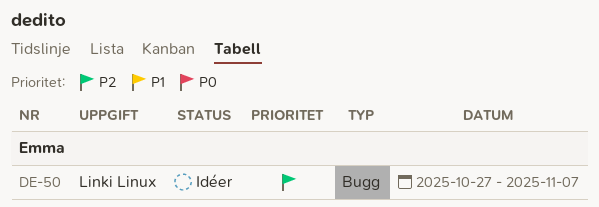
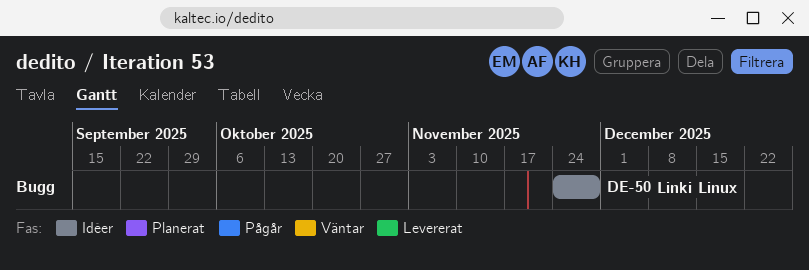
DE-50, start: Oct 27 -> Nov 24
DE-50, due: Nov 7 -> Nov 28

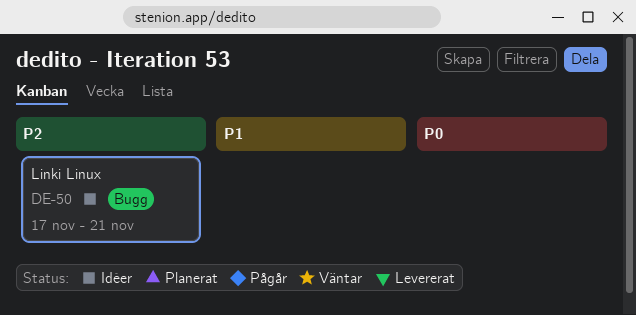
DE-50, start: Nov 24 -> Nov 17
DE-50, due: Nov 28 -> Nov 21

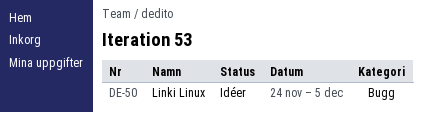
DE-50, start: Nov 17 -> Nov 24
DE-50, due: Nov 21 -> Dec 5

